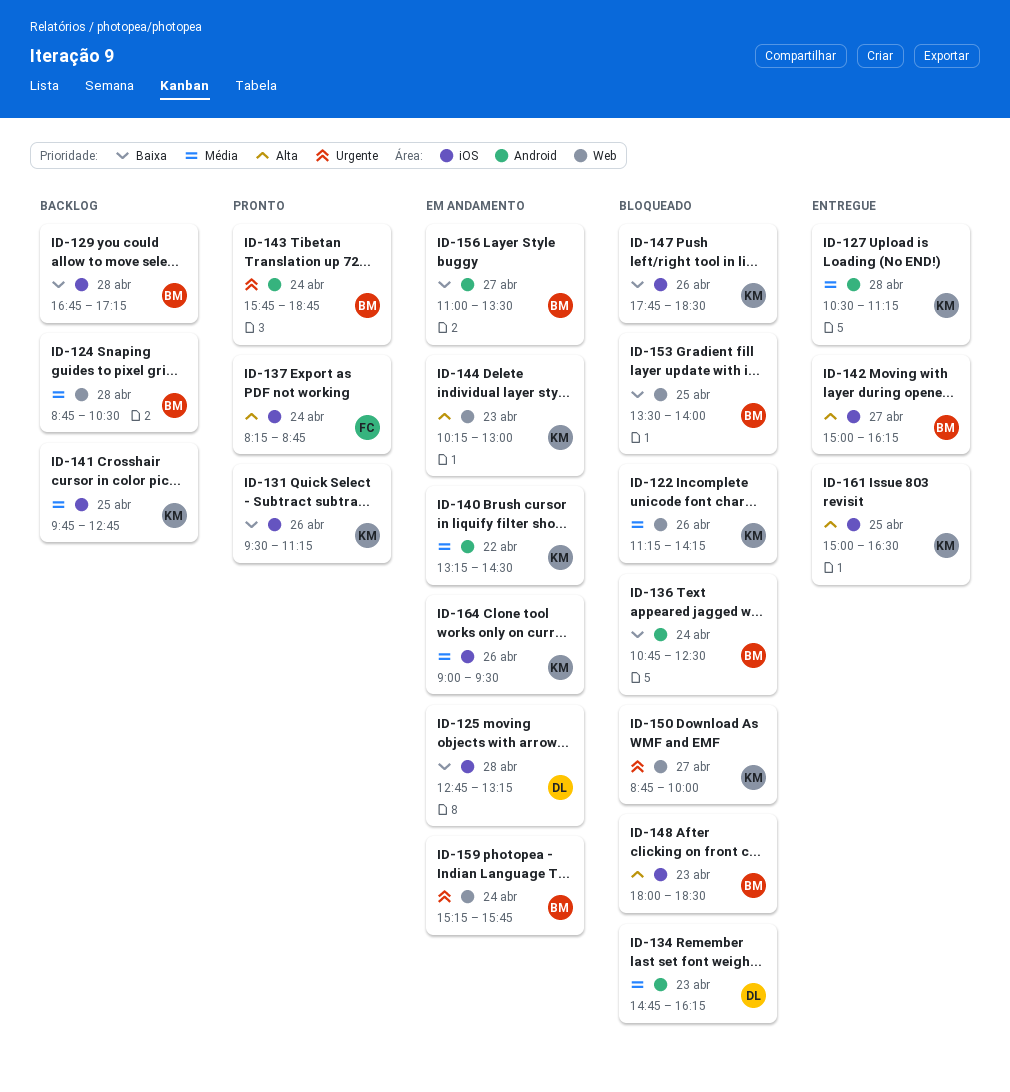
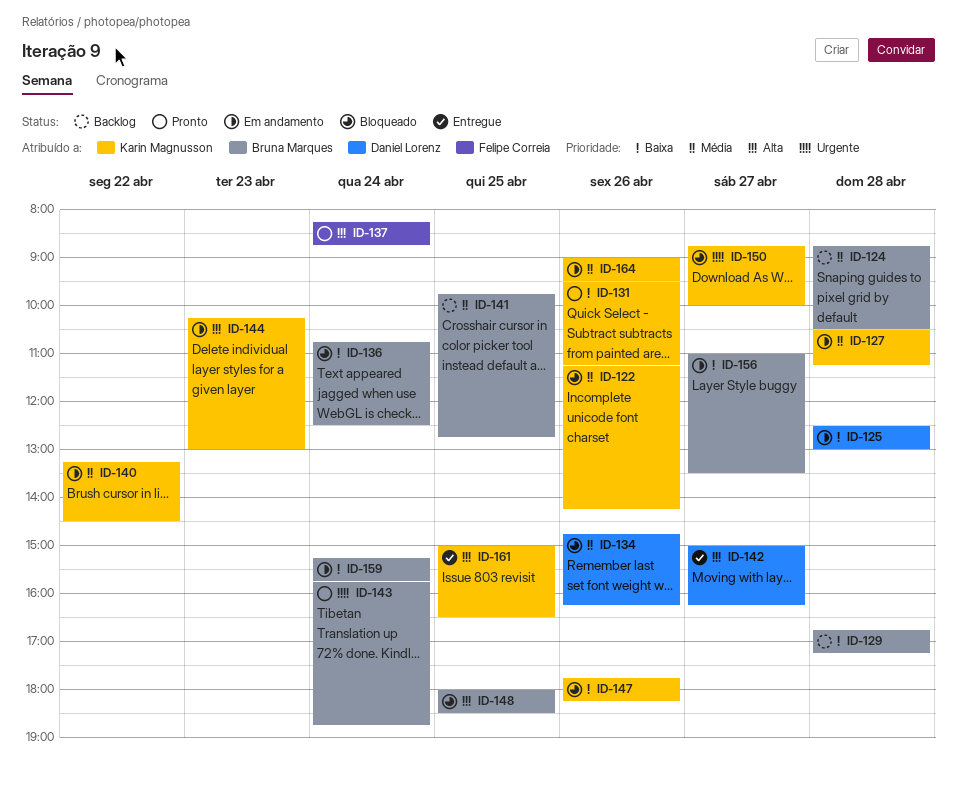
ID-125, begins: 12:45 -> 12:30
ID-125, ends: 13:15 -> 13:00
ID-127, status: Entregue -> Em andamento
ID-134, day: Apr 23 -> Apr 26
ID-141, owner: Karin Magnusson -> Bruna Marques
ID-142, owner: Bruna Marques -> Daniel Lorenz
ID-147, ends: 18:30 -> 18:15
ID-148, day: Apr 23 -> Apr 25
ID-153: present -> none
ID-159, priority: Urgente -> Baixa

